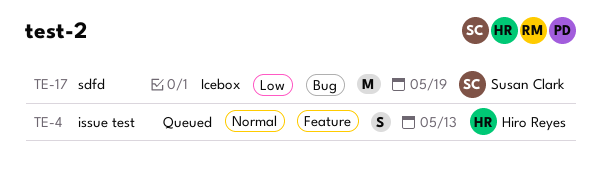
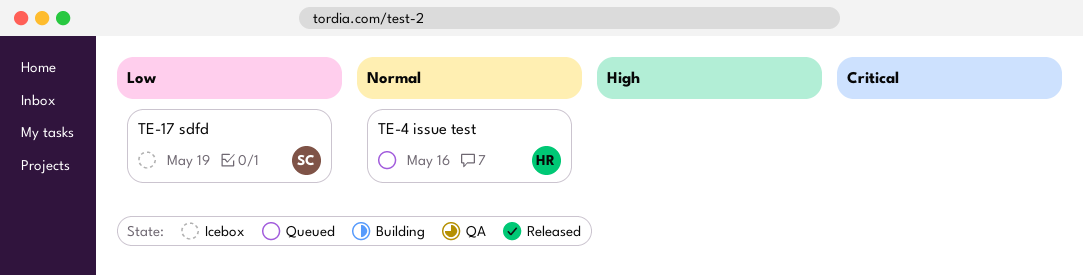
TE-4, due: May 13 -> May 16

